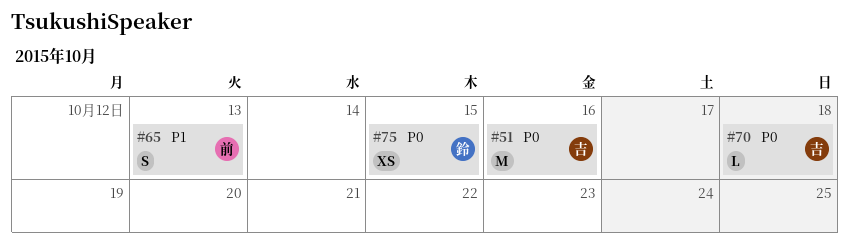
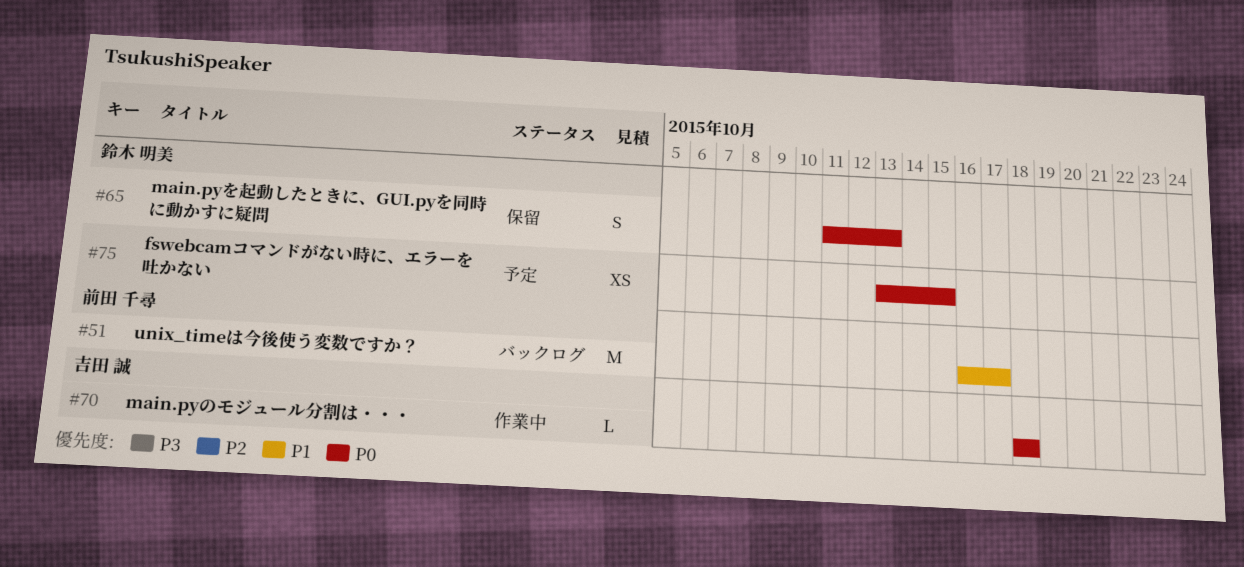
#51, owner: 吉田 誠 -> 前田 千尋
#51, priority: P0 -> P1
#51, due: Oct 16 -> Oct 17
#65, owner: 前田 千尋 -> 鈴木 明美
#65, priority: P1 -> P0

